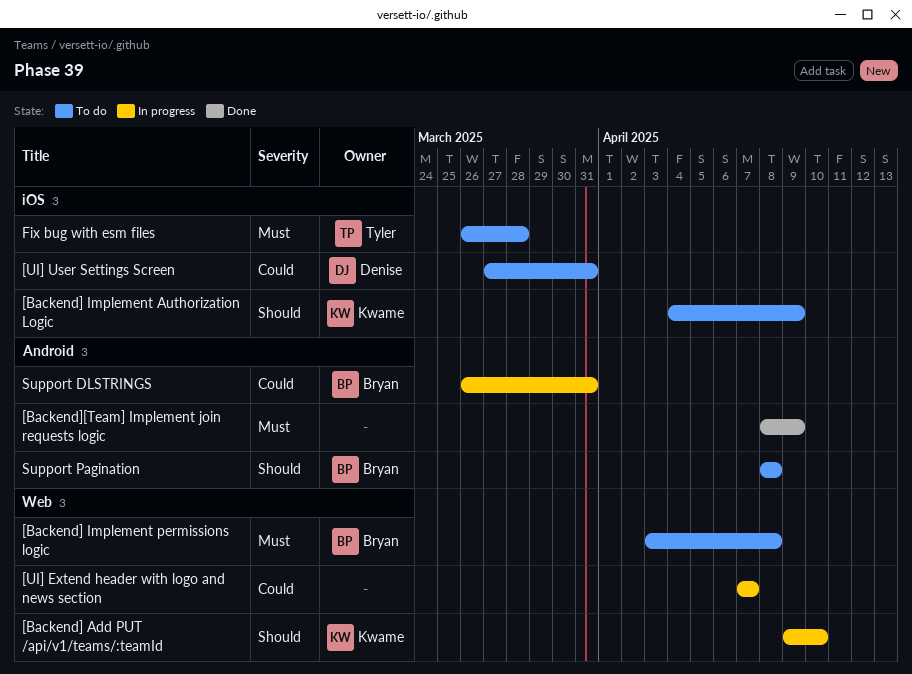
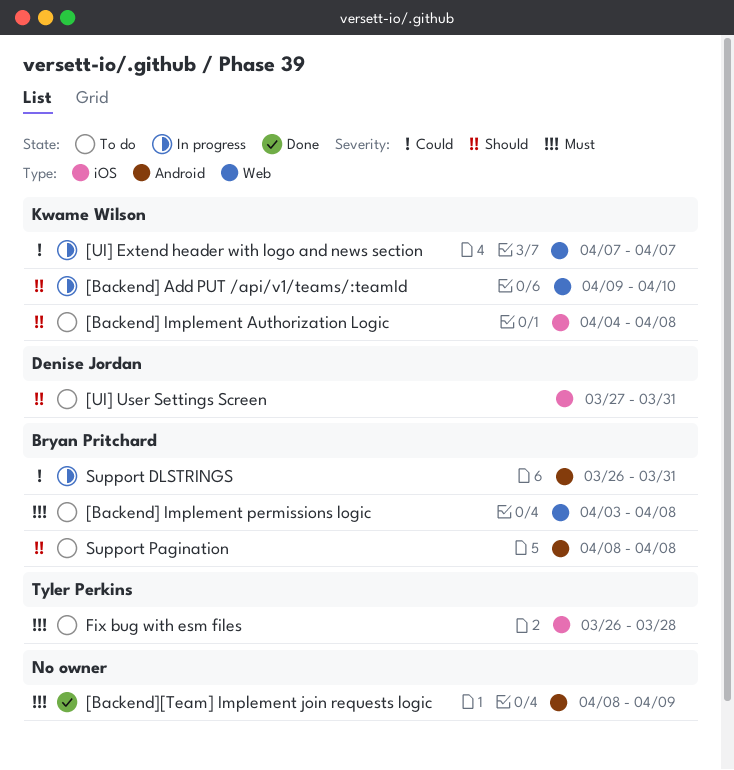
[Backend] Implement Authorization Logic, due: Apr 9 -> Apr 8
[UI] Extend header with logo and news section, owner: none -> Kwame Wilson
[UI] User Settings Screen, priority: Could -> Should

